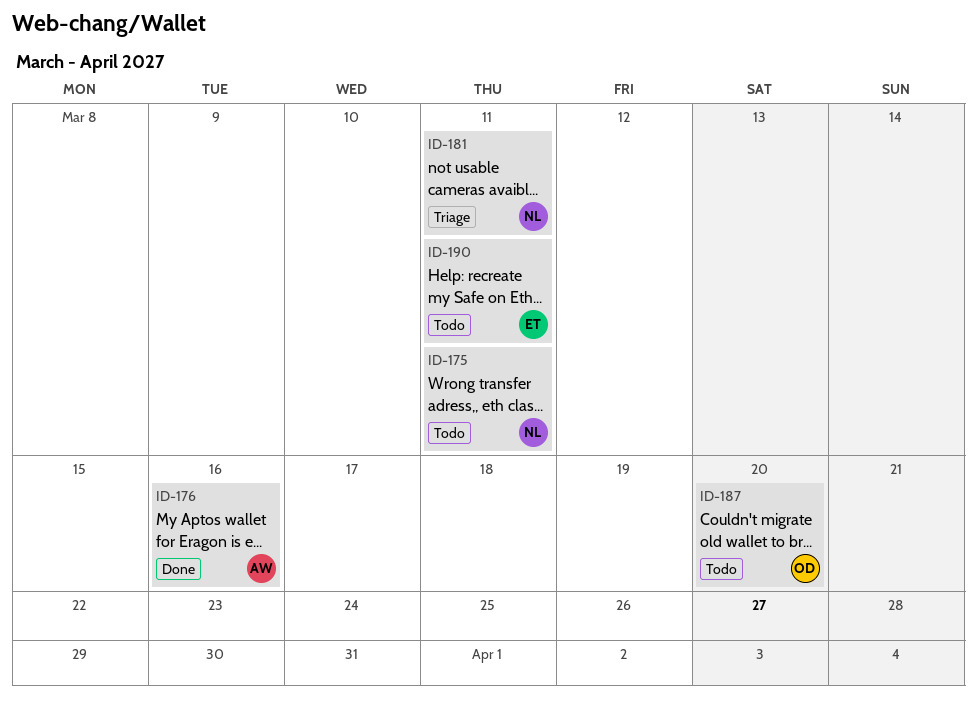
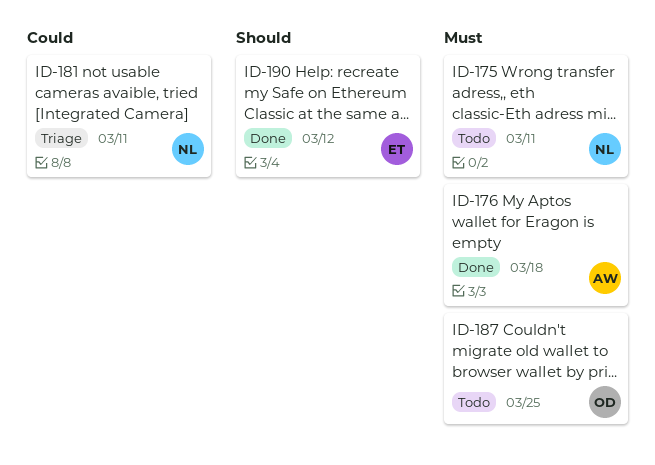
ID-176, due: Mar 16 -> Mar 18
ID-187, due: Mar 20 -> Mar 25
ID-190, status: Todo -> Done
ID-190, due: Mar 11 -> Mar 12

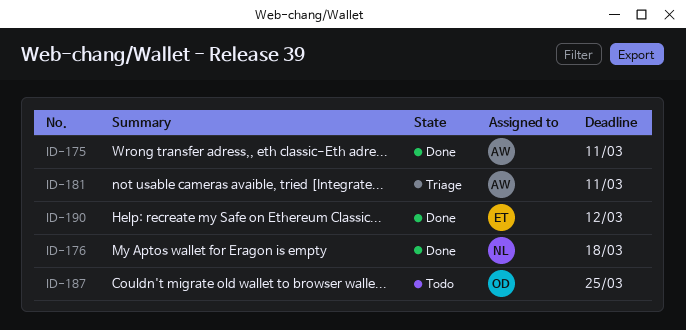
ID-175, status: Todo -> Done
ID-175, owner: NL -> AW
ID-176, owner: AW -> NL
ID-181, owner: NL -> AW

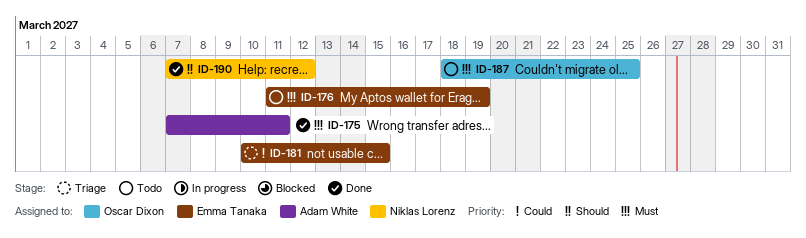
ID-176, status: Done -> Todo
ID-176, owner: Niklas Lorenz -> Emma Tanaka
ID-176, due: Mar 18 -> Mar 19
ID-181, owner: Adam White -> Emma Tanaka
ID-181, due: Mar 11 -> Mar 15
ID-190, owner: Emma Tanaka -> Niklas Lorenz

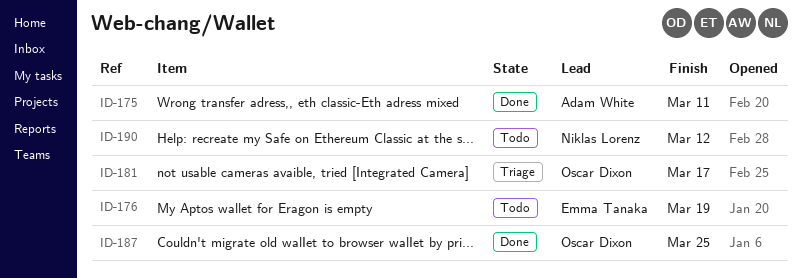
ID-181, owner: Emma Tanaka -> Oscar Dixon
ID-181, due: Mar 15 -> Mar 17
ID-187, status: Todo -> Done
ID-190, status: Done -> Todo

